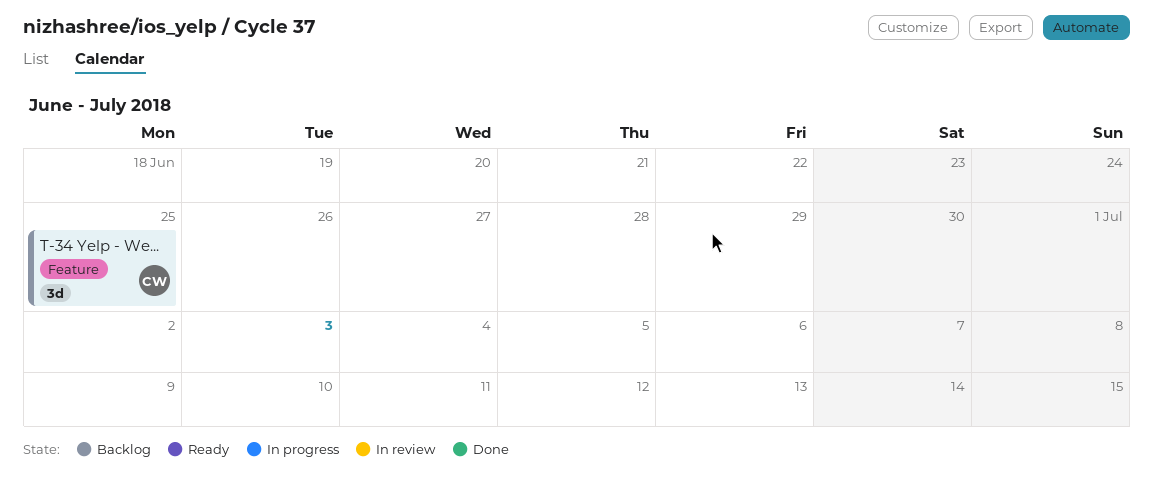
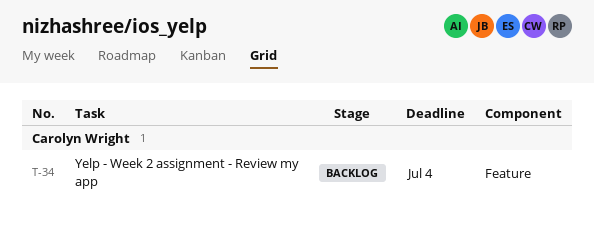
T-34, due: Jun 25 -> Jul 4

